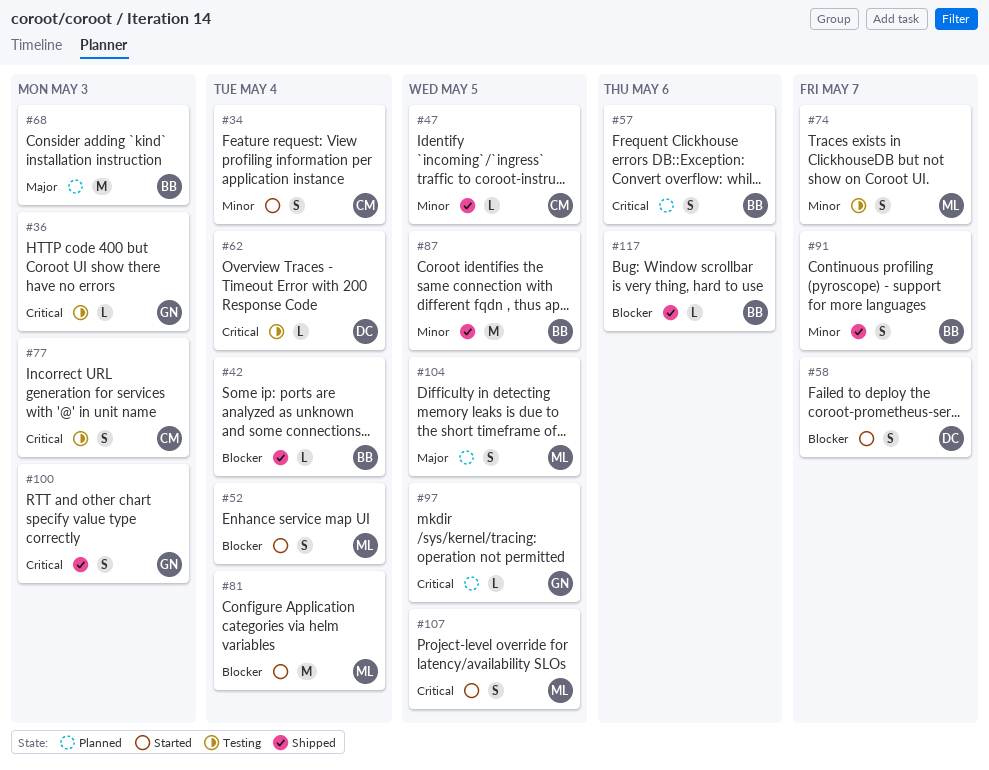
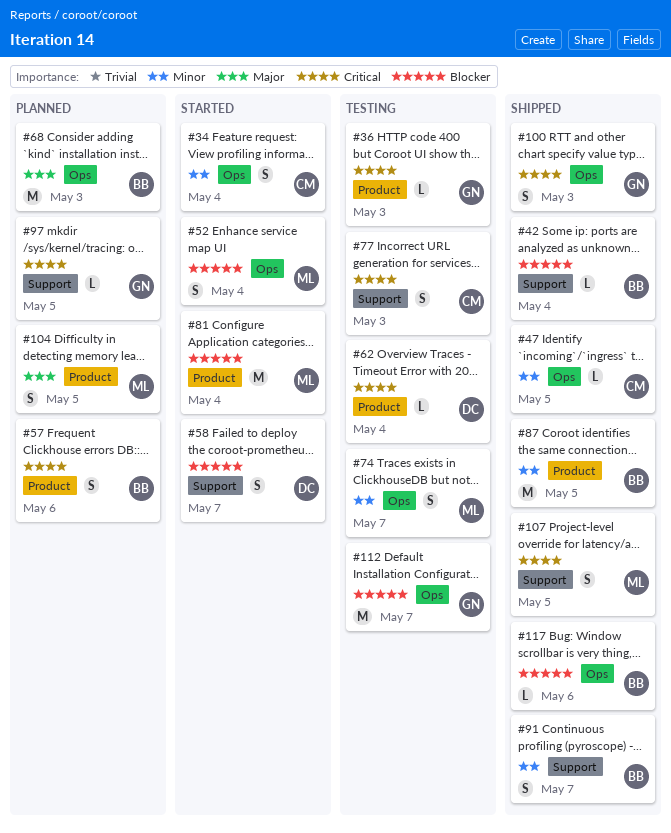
#107, status: Started -> Shipped
#112: none -> present

